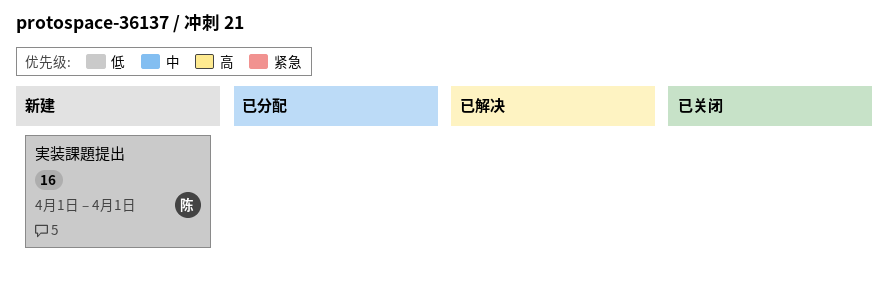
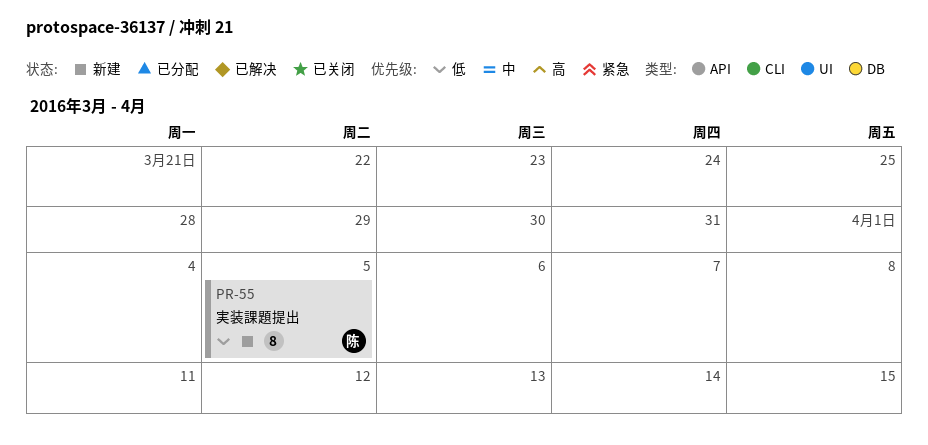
実装課題提出, estimate: 16 -> 8
実装課題提出, due: Apr 1 -> Apr 5

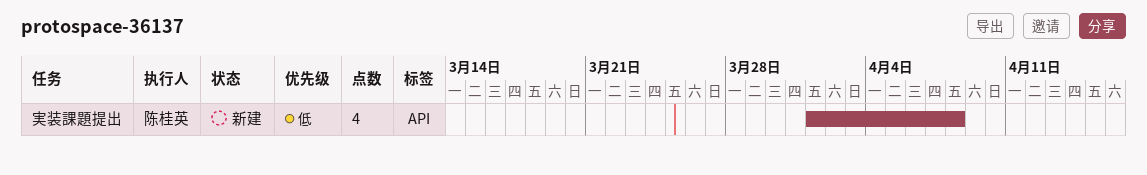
実装課題提出, estimate: 8 -> 4
実装課題提出, due: Apr 5 -> Apr 8

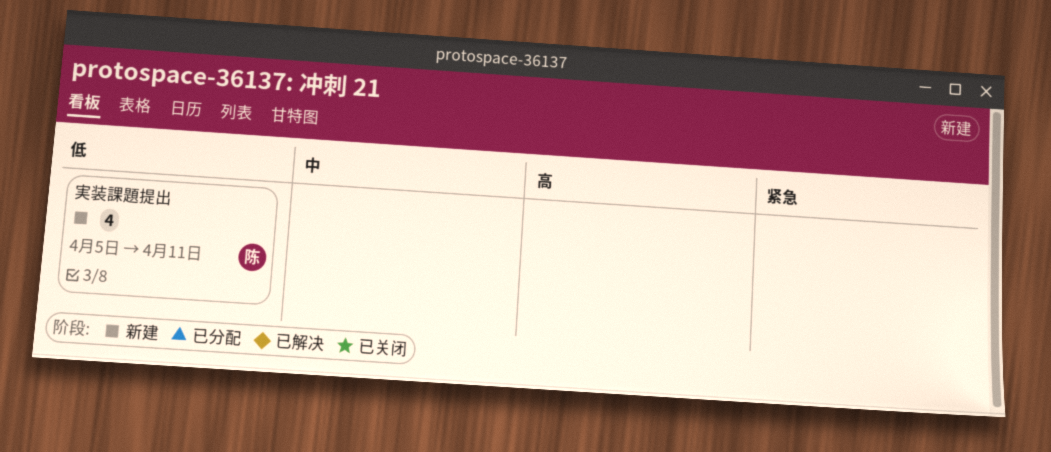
実装課題提出, start: Apr 1 -> Apr 5
実装課題提出, due: Apr 8 -> Apr 11

